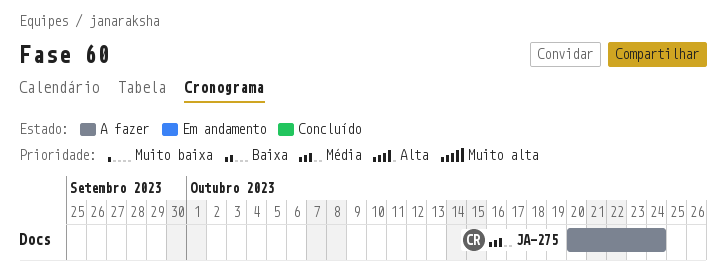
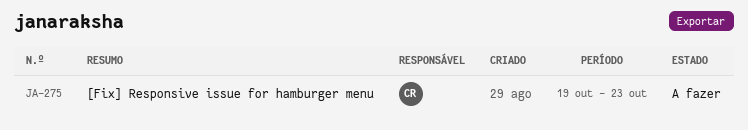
JA-275, start: Oct 20 -> Oct 19
JA-275, due: Oct 24 -> Oct 23

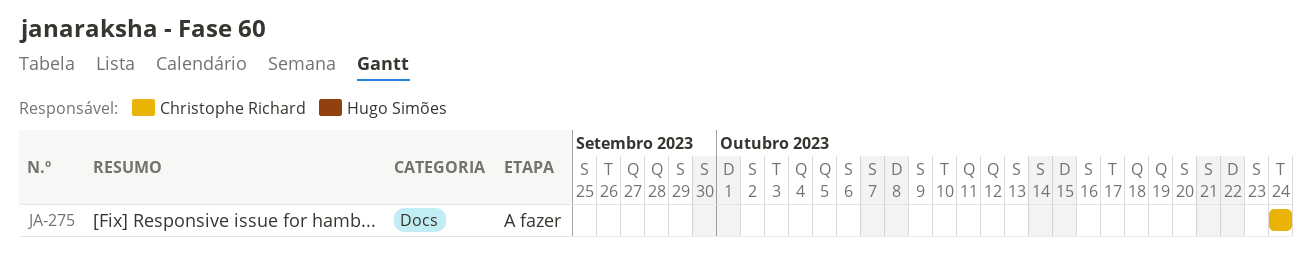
JA-275, start: Oct 19 -> Oct 24
JA-275, due: Oct 23 -> Oct 24

